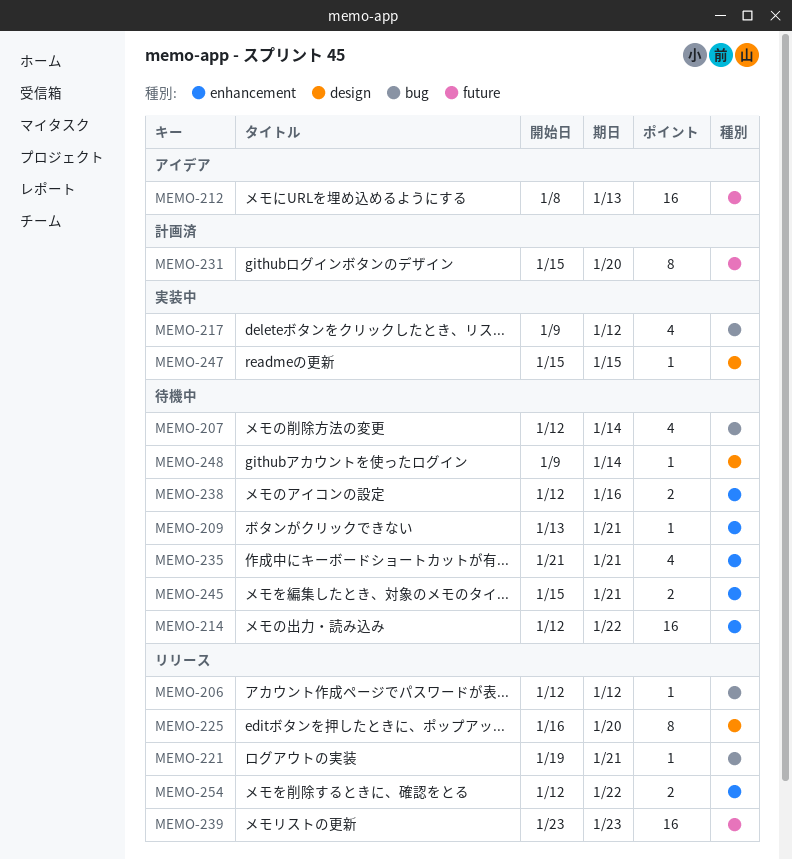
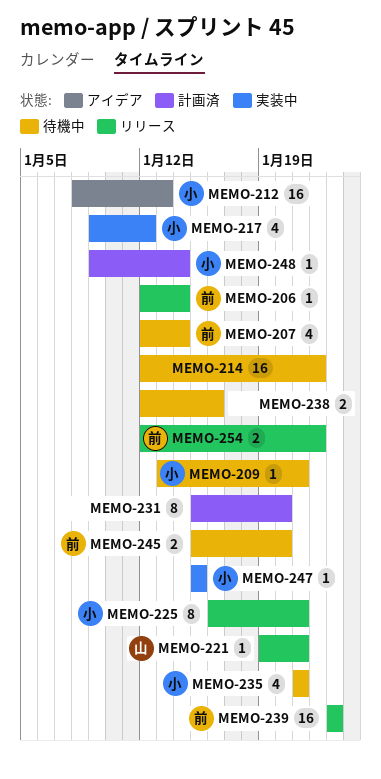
MEMO-206, due: Jan 12 -> Jan 14
MEMO-225, due: Jan 20 -> Jan 21
MEMO-245, due: Jan 21 -> Jan 20
MEMO-248, status: 待機中 -> 計画済

